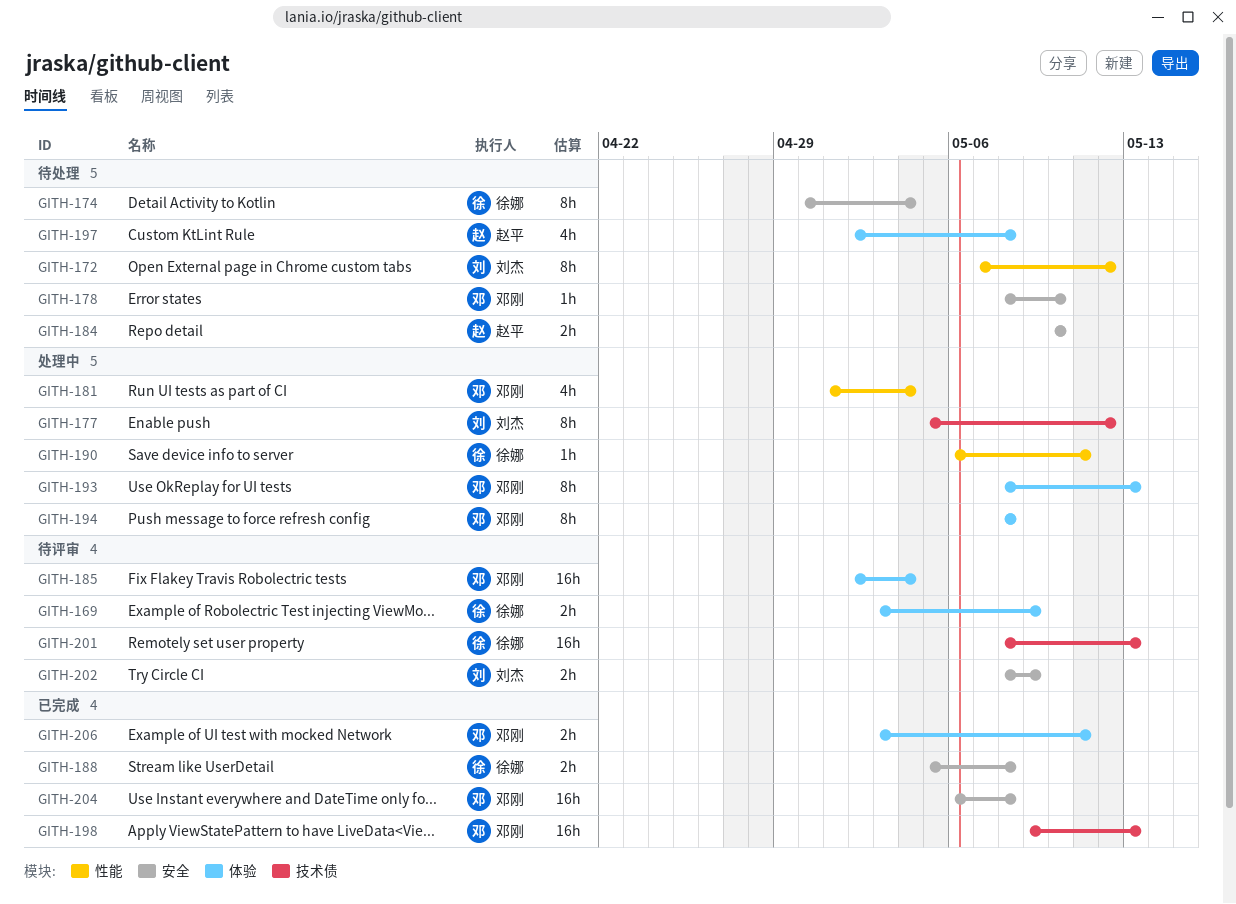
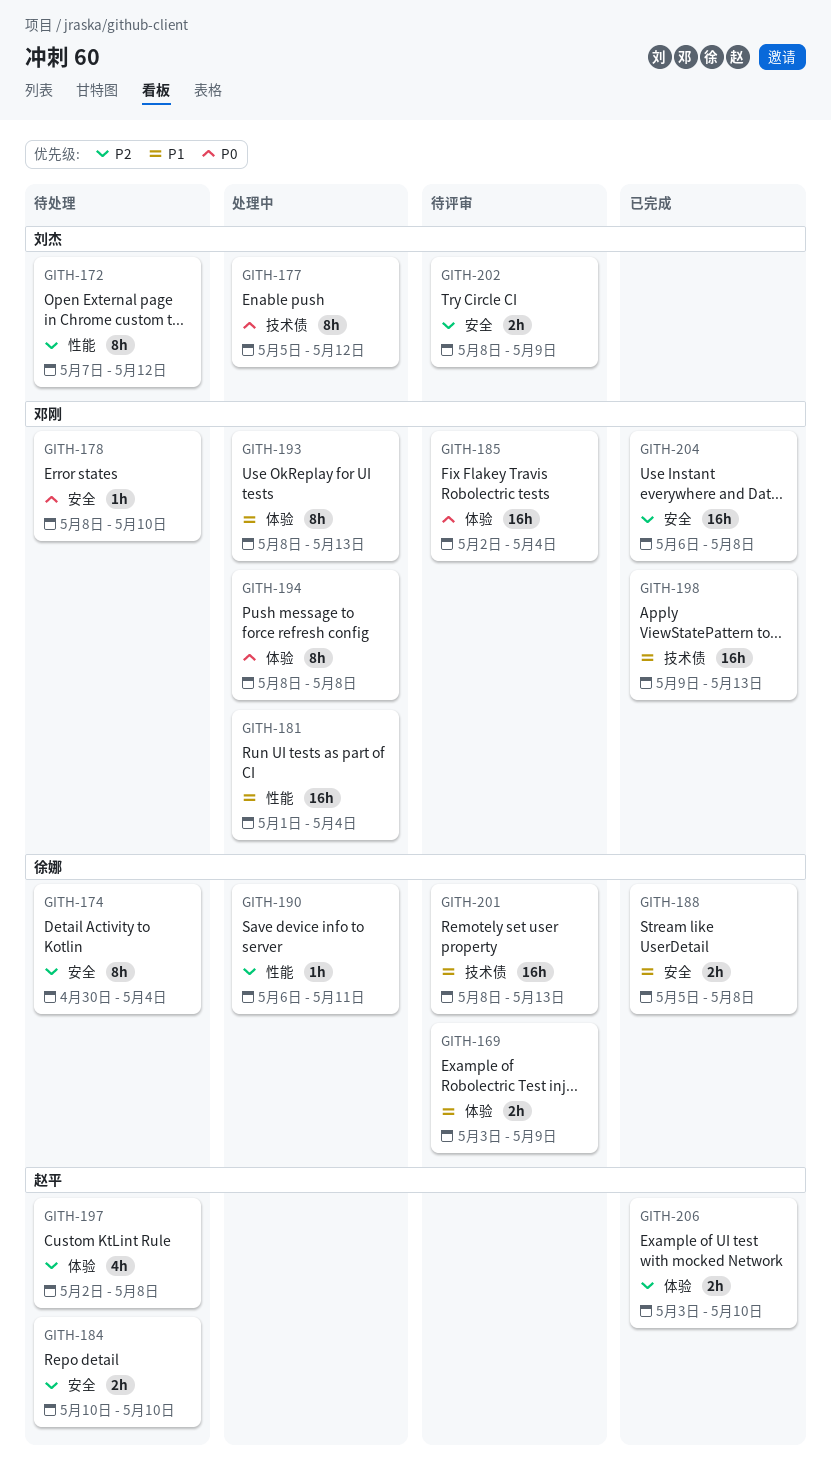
GITH-181, estimate: 4h -> 16h
GITH-206, owner: 邓刚 -> 赵平
GITH-206, due: May 11 -> May 10

